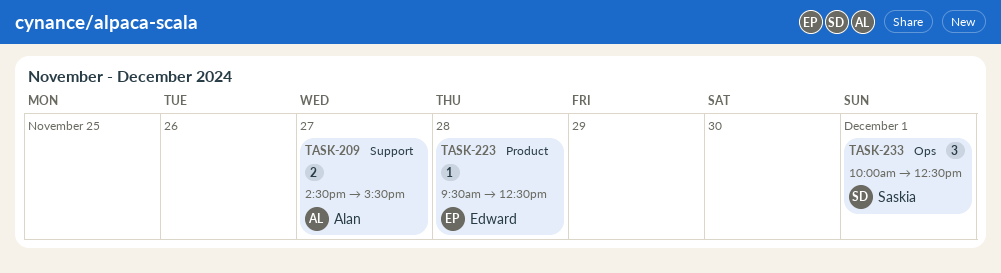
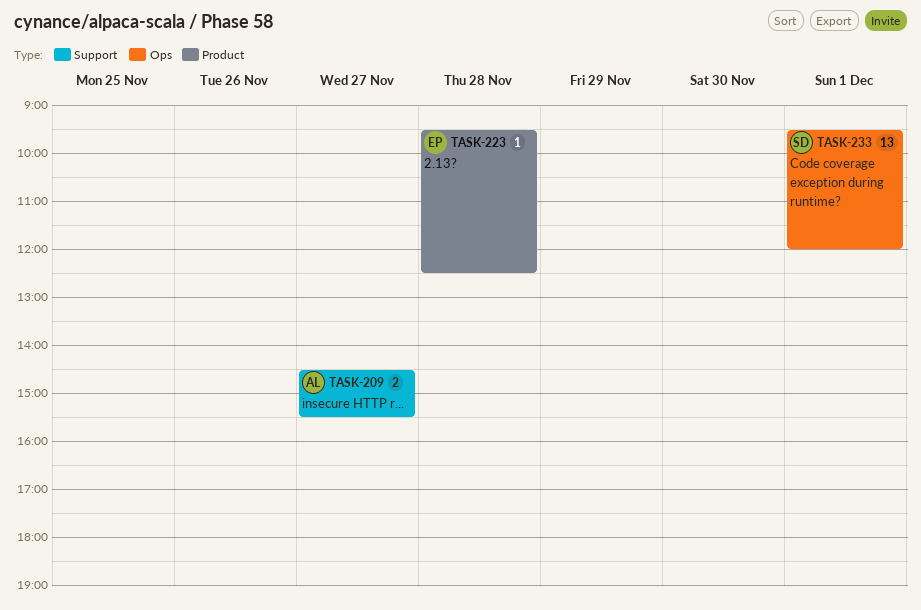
TASK-233, estimate: 3 -> 13
TASK-233, begins: 10:00 -> 09:30
TASK-233, ends: 12:30 -> 12:00

